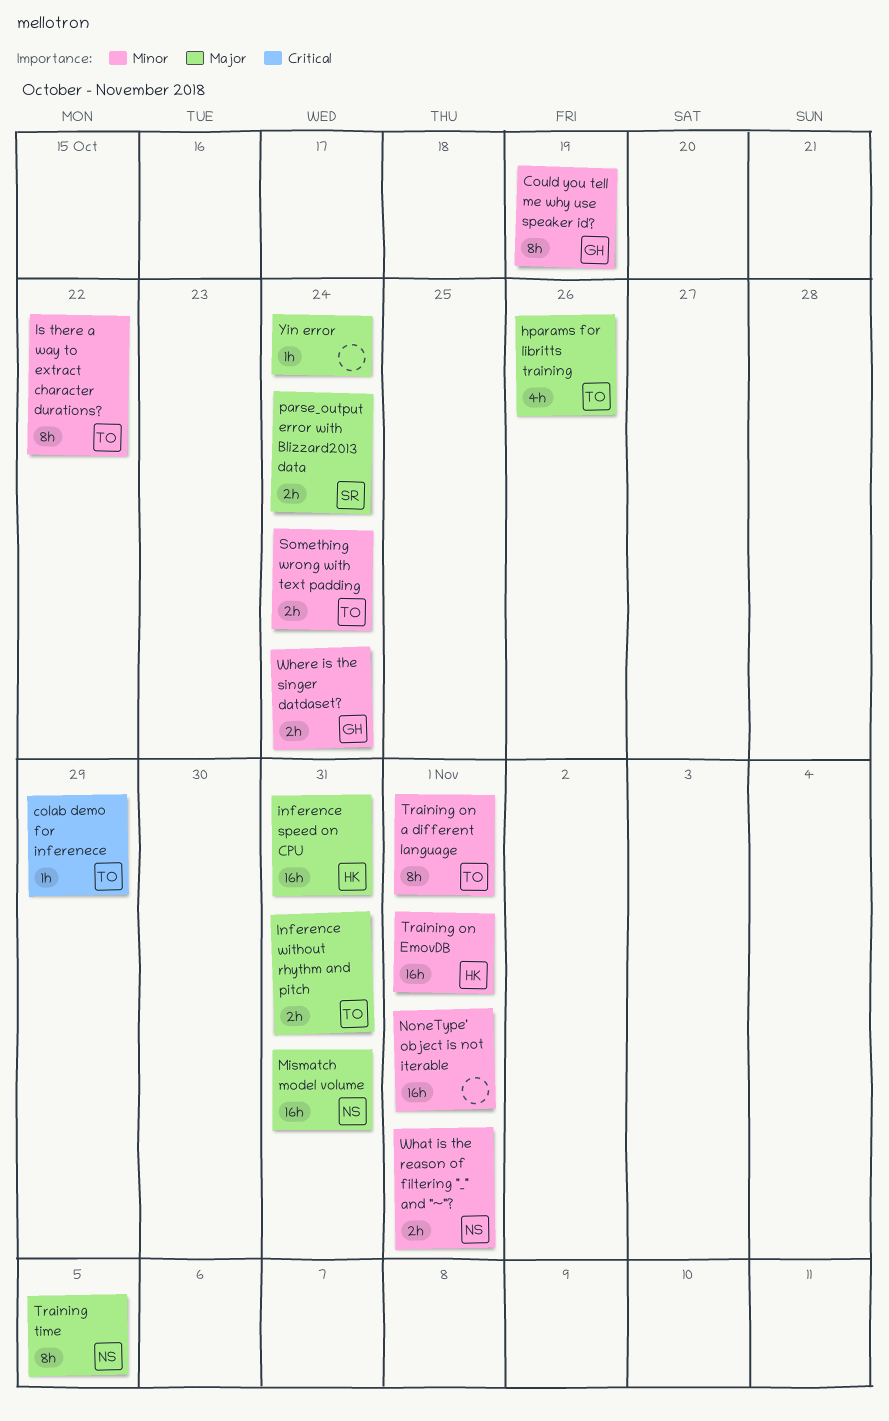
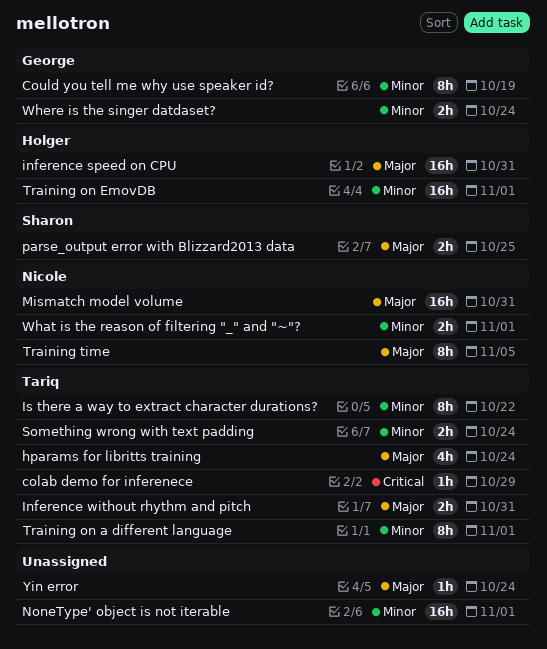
hparams for libritts training, due: Oct 26 -> Oct 24
parse_output error with Blizzard2013 data, due: Oct 24 -> Oct 25

